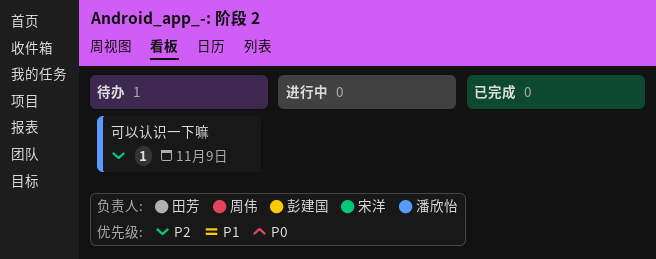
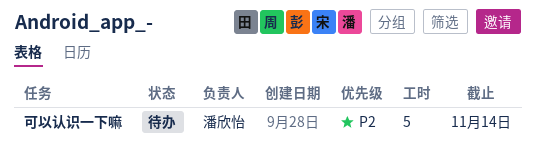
可以认识一下嘛, estimate: 1 -> 5
可以认识一下嘛, due: Nov 9 -> Nov 14

